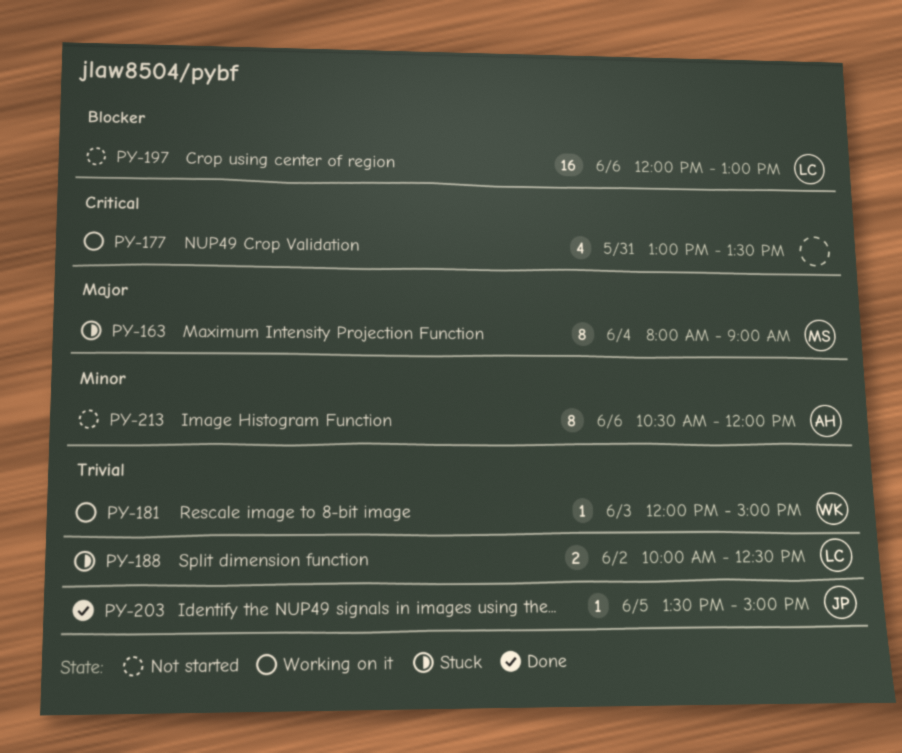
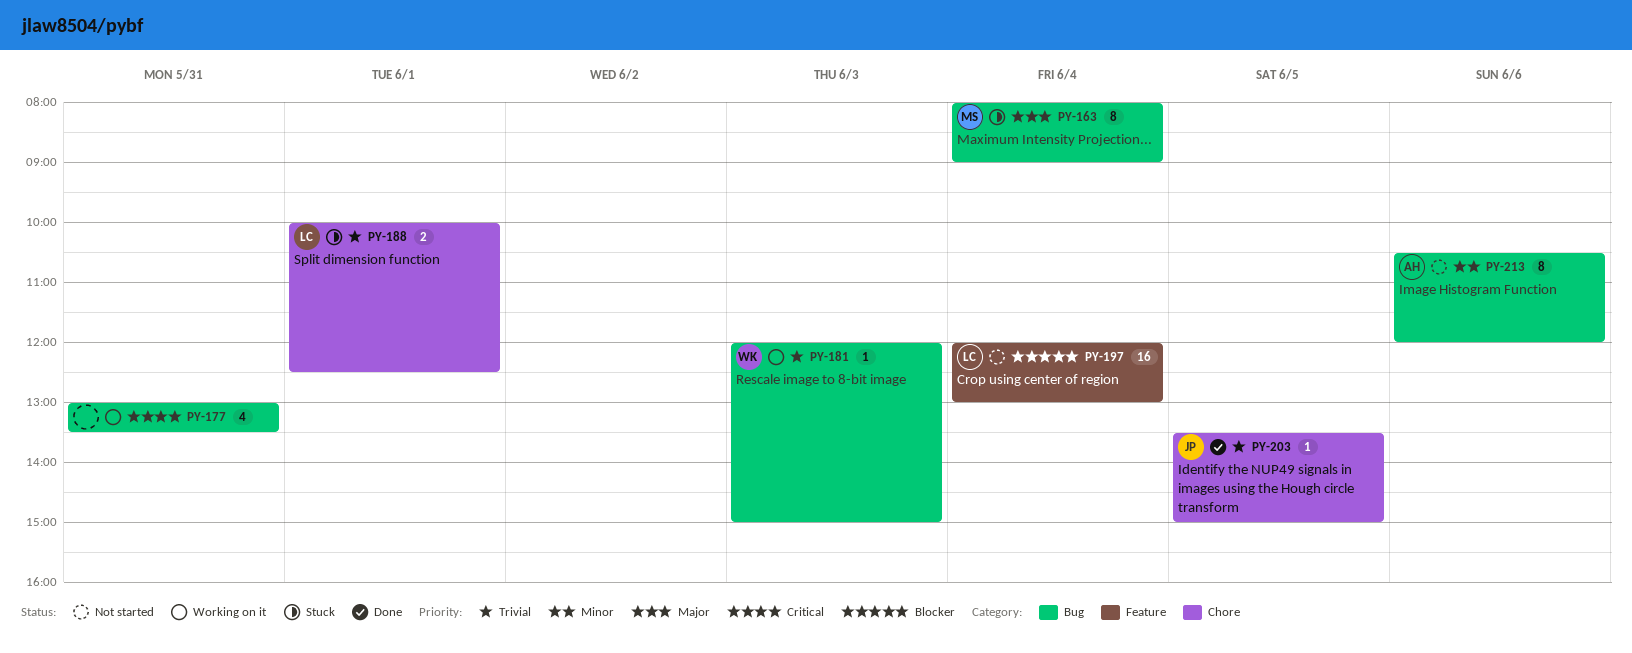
PY-188, day: Jun 2 -> Jun 1
PY-197, day: Jun 6 -> Jun 4

